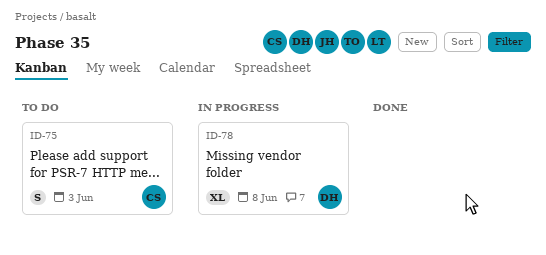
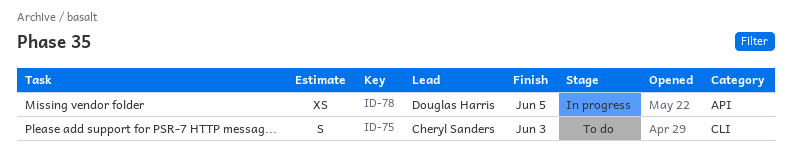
ID-78, estimate: XL -> XS
ID-78, due: Jun 8 -> Jun 5

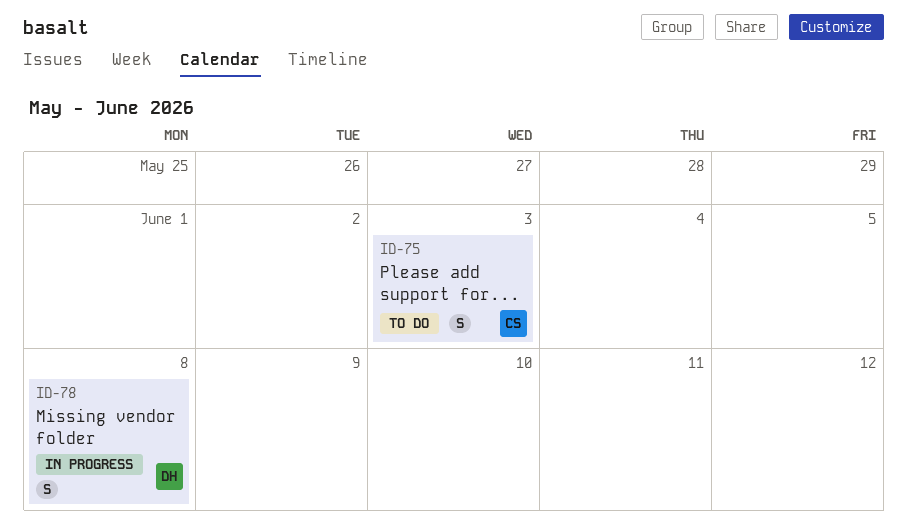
ID-78, estimate: XS -> S
ID-78, due: Jun 5 -> Jun 8

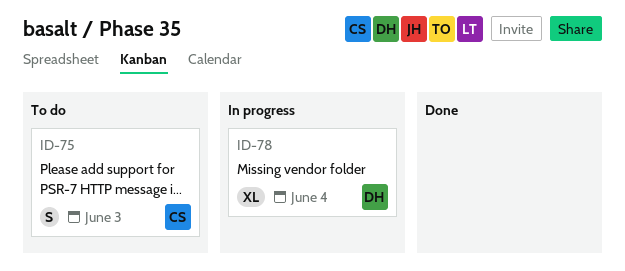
ID-78, estimate: S -> XL
ID-78, due: Jun 8 -> Jun 4

